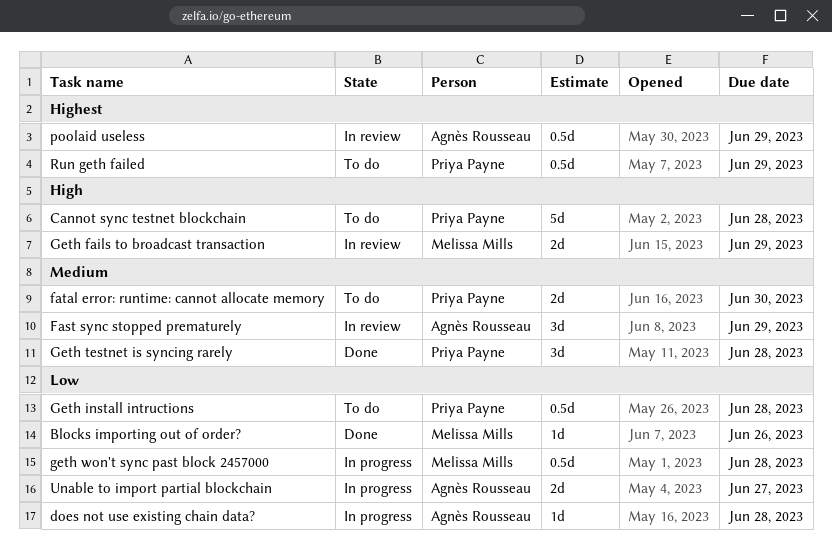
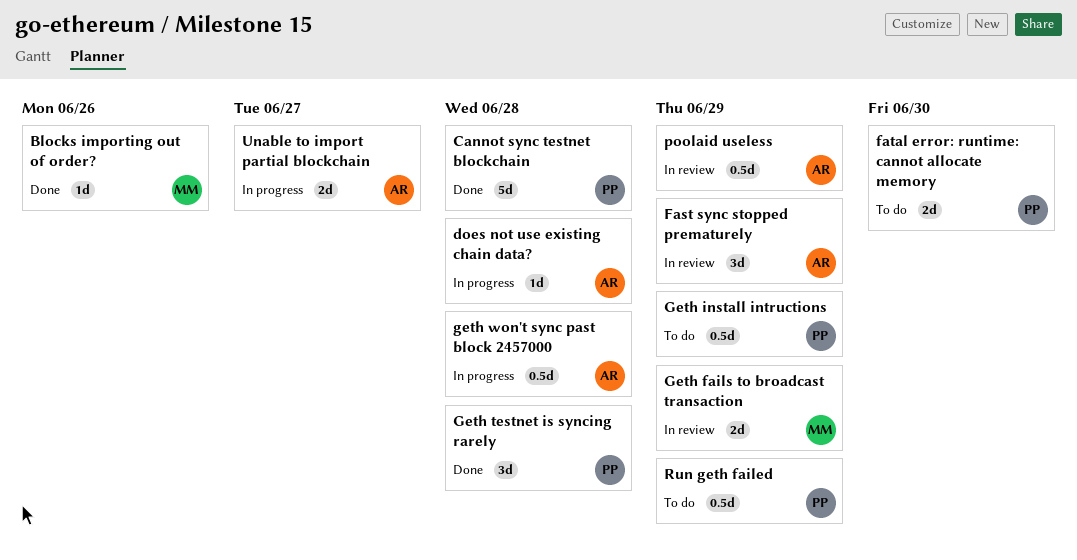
Cannot sync testnet blockchain, status: To do -> Done
Geth install intructions, due: Jun 28 -> Jun 29
geth won't sync past block 2457000, owner: Melissa Mills -> Agnès Rousseau

